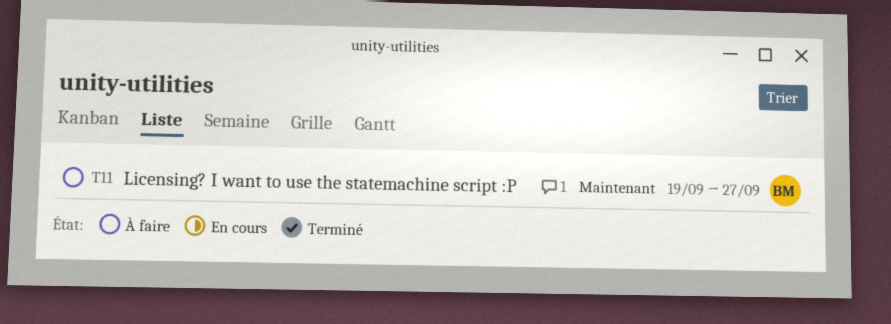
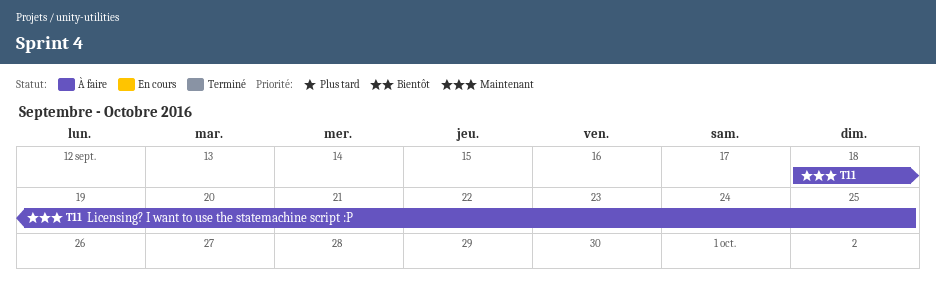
T11, start: Sep 19 -> Sep 18
T11, due: Sep 27 -> Sep 25

